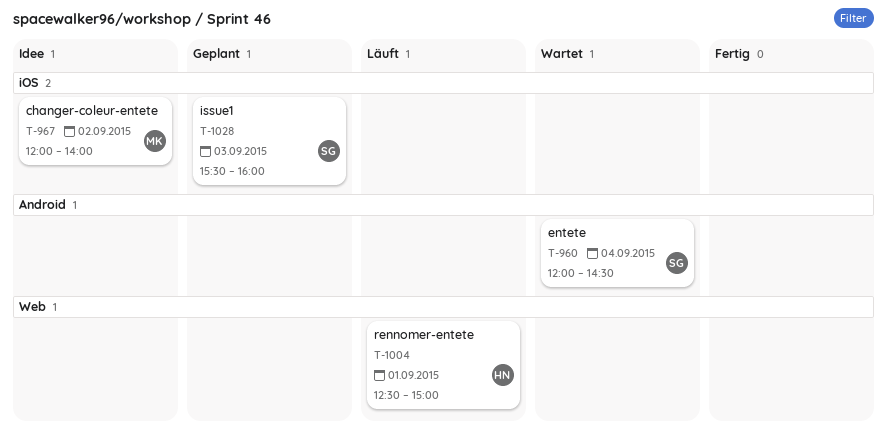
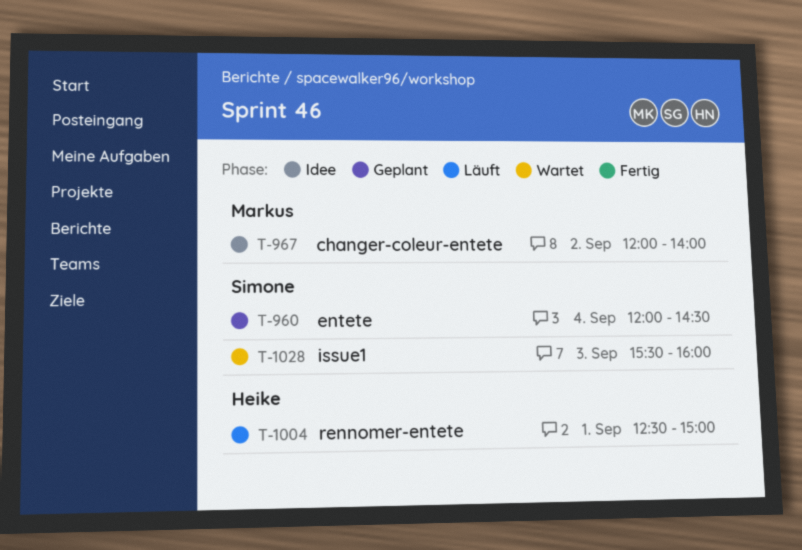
T-960, status: Wartet -> Geplant
T-1028, status: Geplant -> Wartet

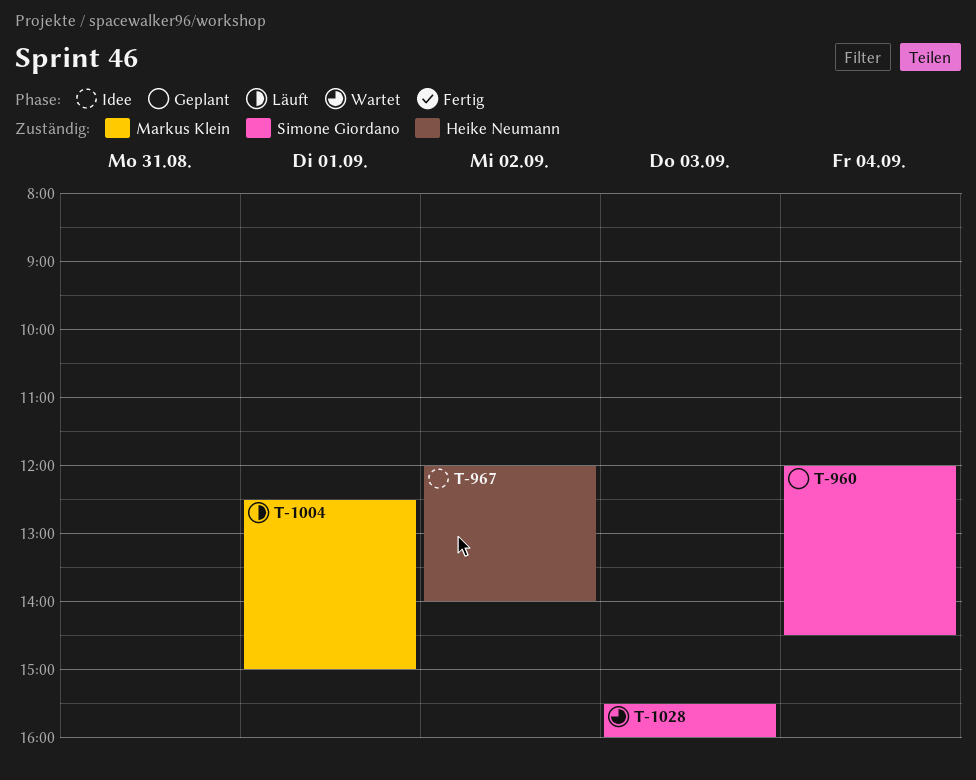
T-967, owner: Markus Klein -> Heike Neumann
T-1004, owner: Heike Neumann -> Markus Klein

